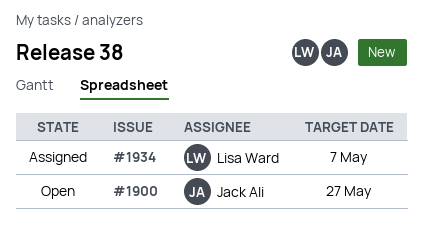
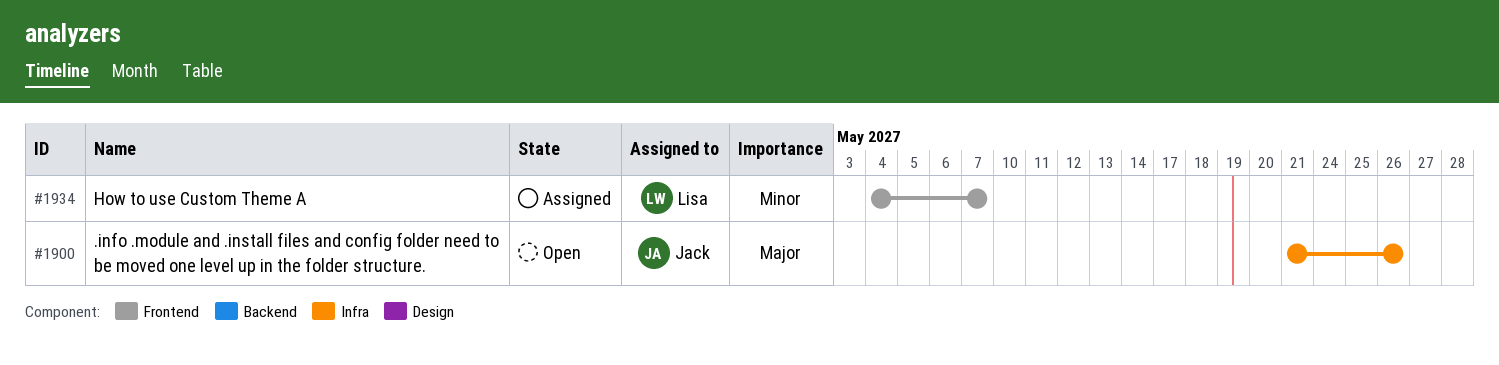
#1900, due: May 27 -> May 26

